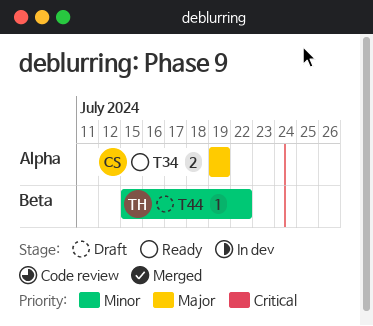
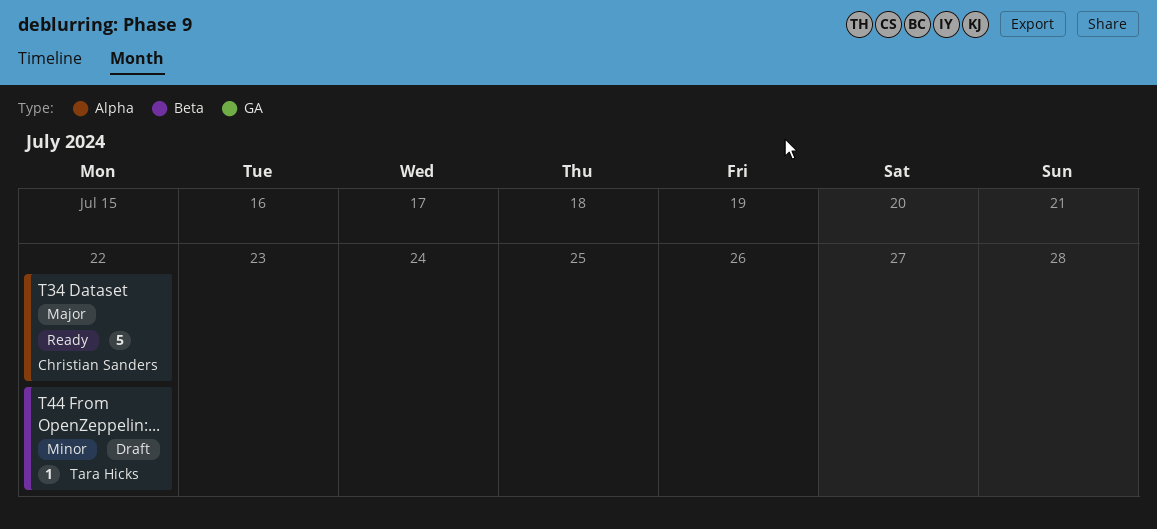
T34, estimate: 2 -> 5
T34, due: Jul 19 -> Jul 22

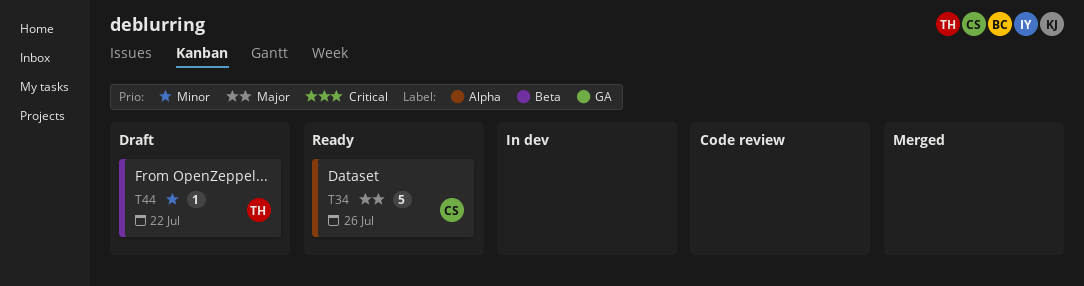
T34, due: Jul 22 -> Jul 26

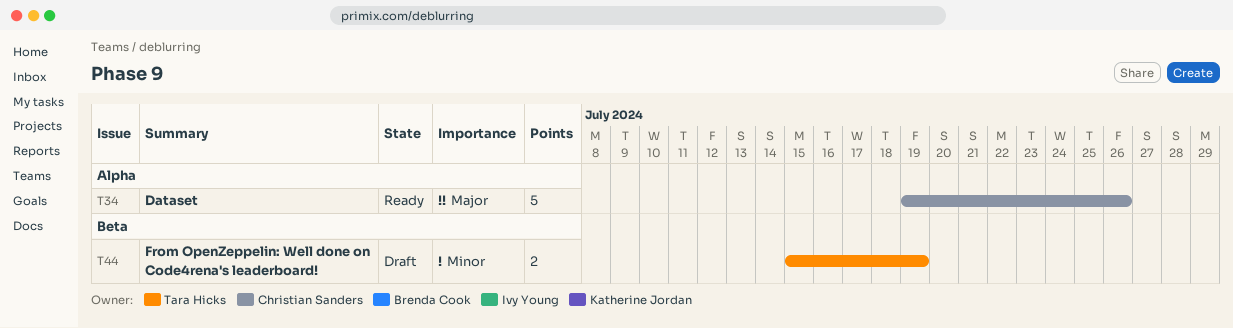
T44, estimate: 1 -> 2
T44, due: Jul 22 -> Jul 19

